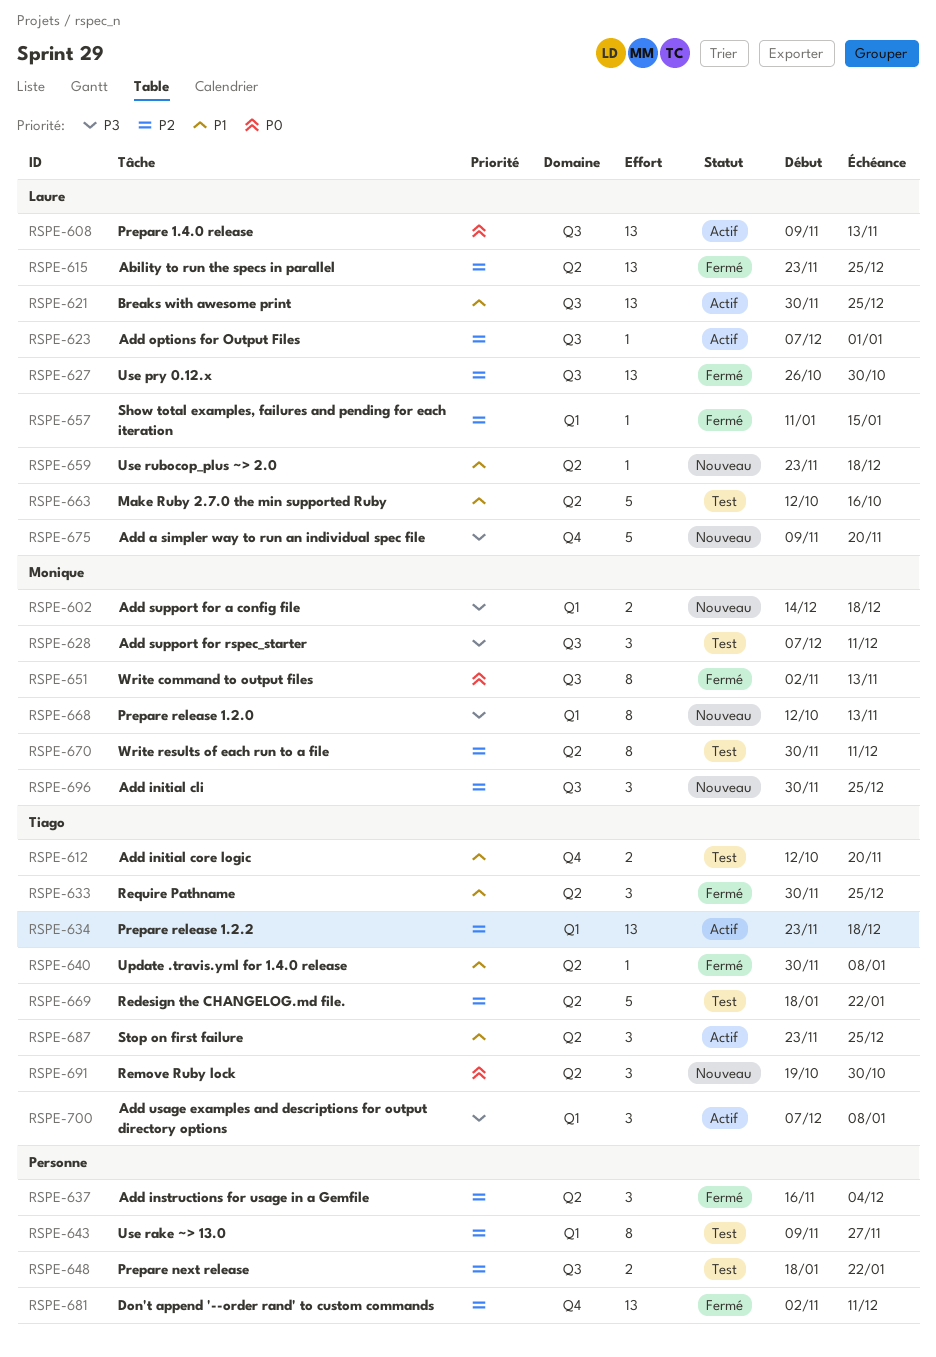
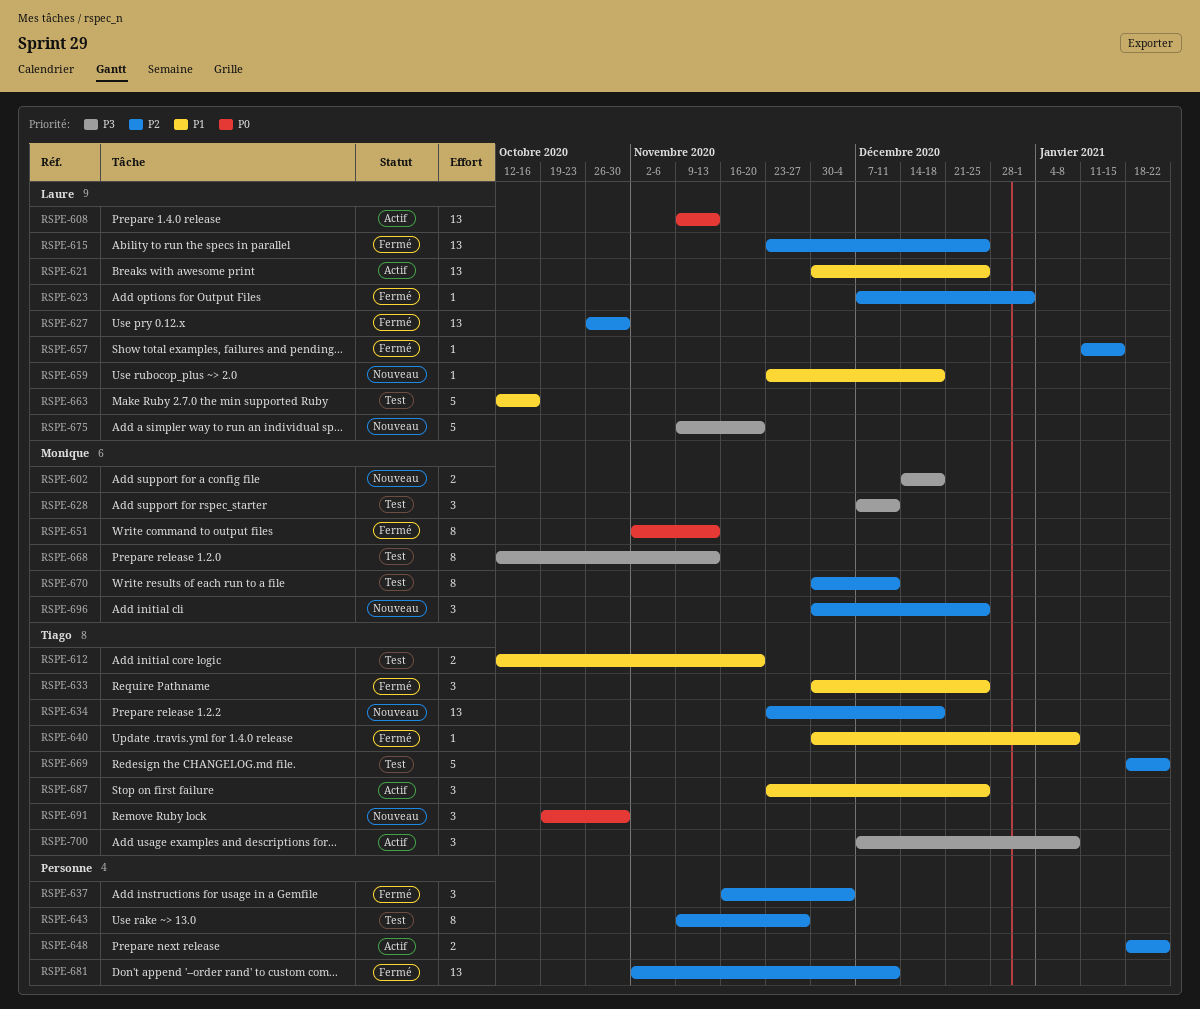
RSPE-623, status: Actif -> Fermé
RSPE-634, status: Actif -> Nouveau
RSPE-648, status: Test -> Actif
RSPE-668, status: Nouveau -> Test

